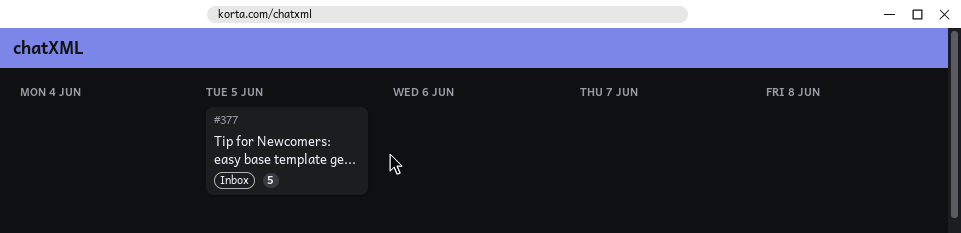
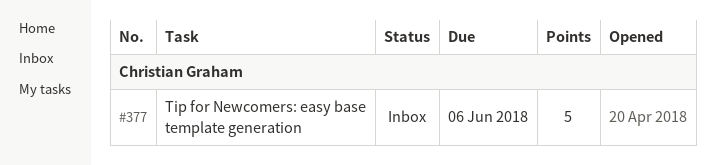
#377, due: Jun 5 -> Jun 6

